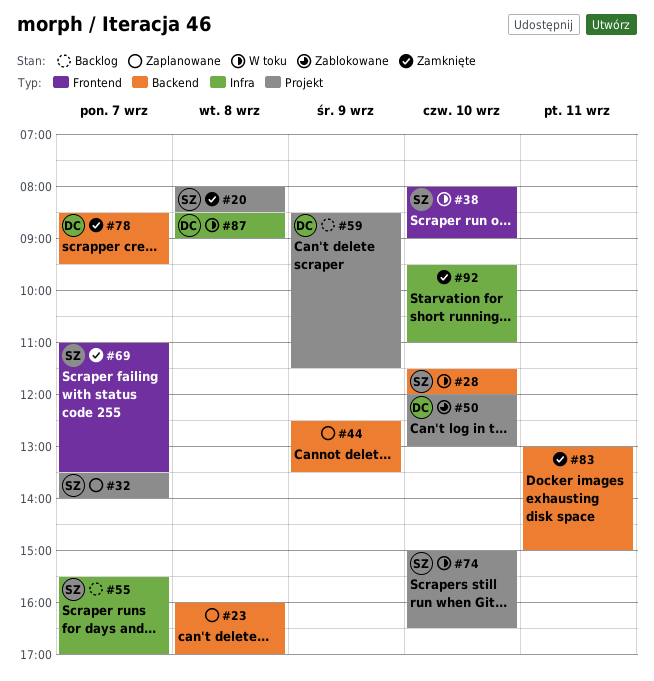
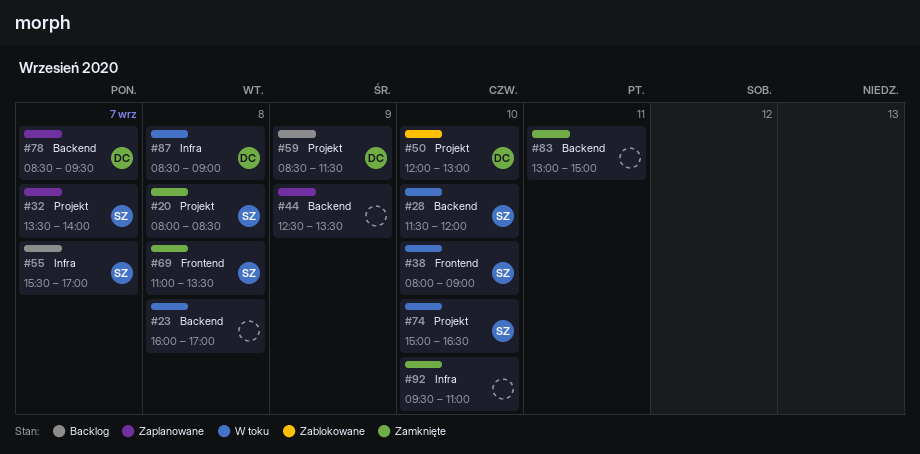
#23, status: Zaplanowane -> W toku
#69, day: Sep 7 -> Sep 8
#78, status: Zamknięte -> Zaplanowane

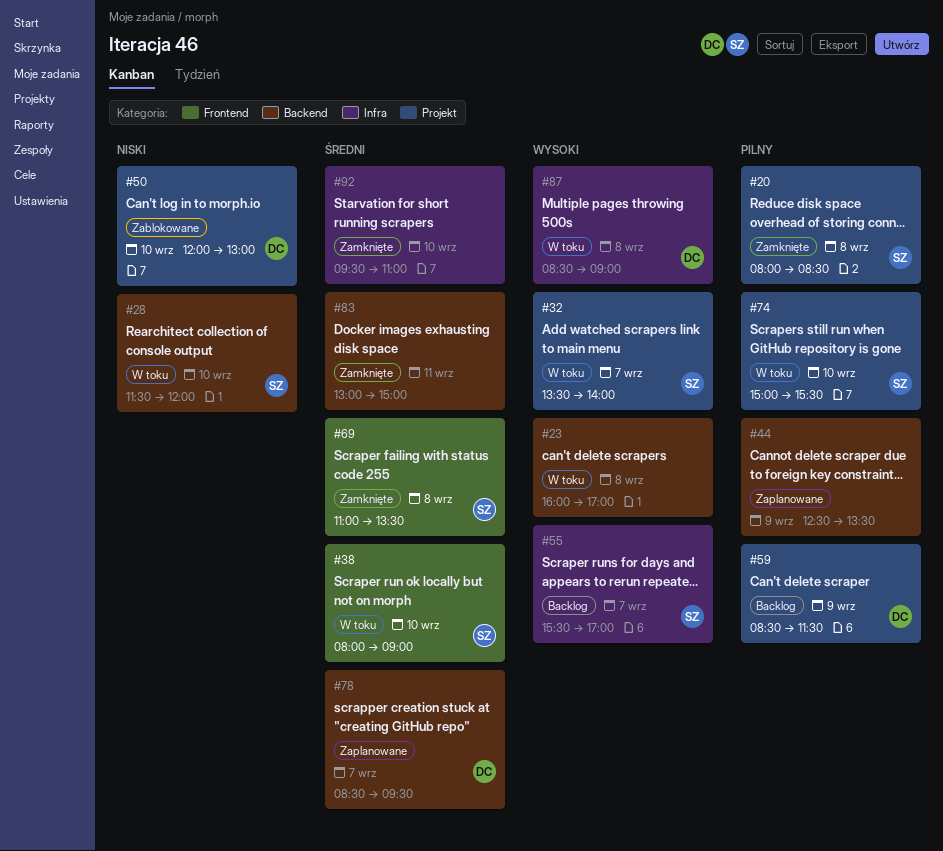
#32, status: Zaplanowane -> W toku
#74, ends: 16:30 -> 15:30

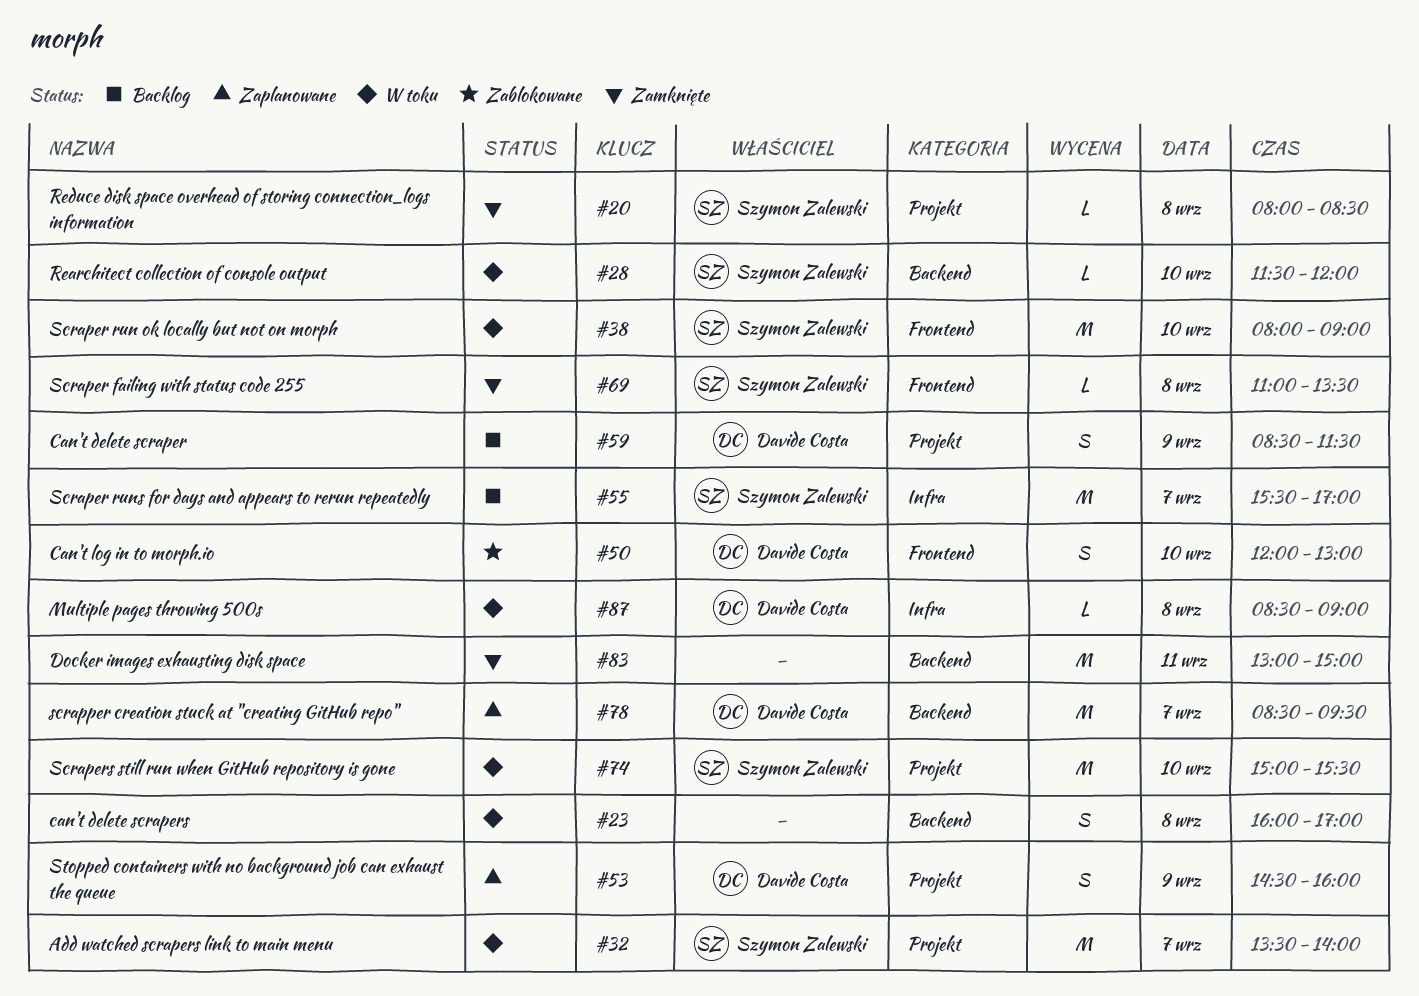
#44: present -> none
#50, label: Projekt -> Frontend
#53: none -> present
#92: present -> none

